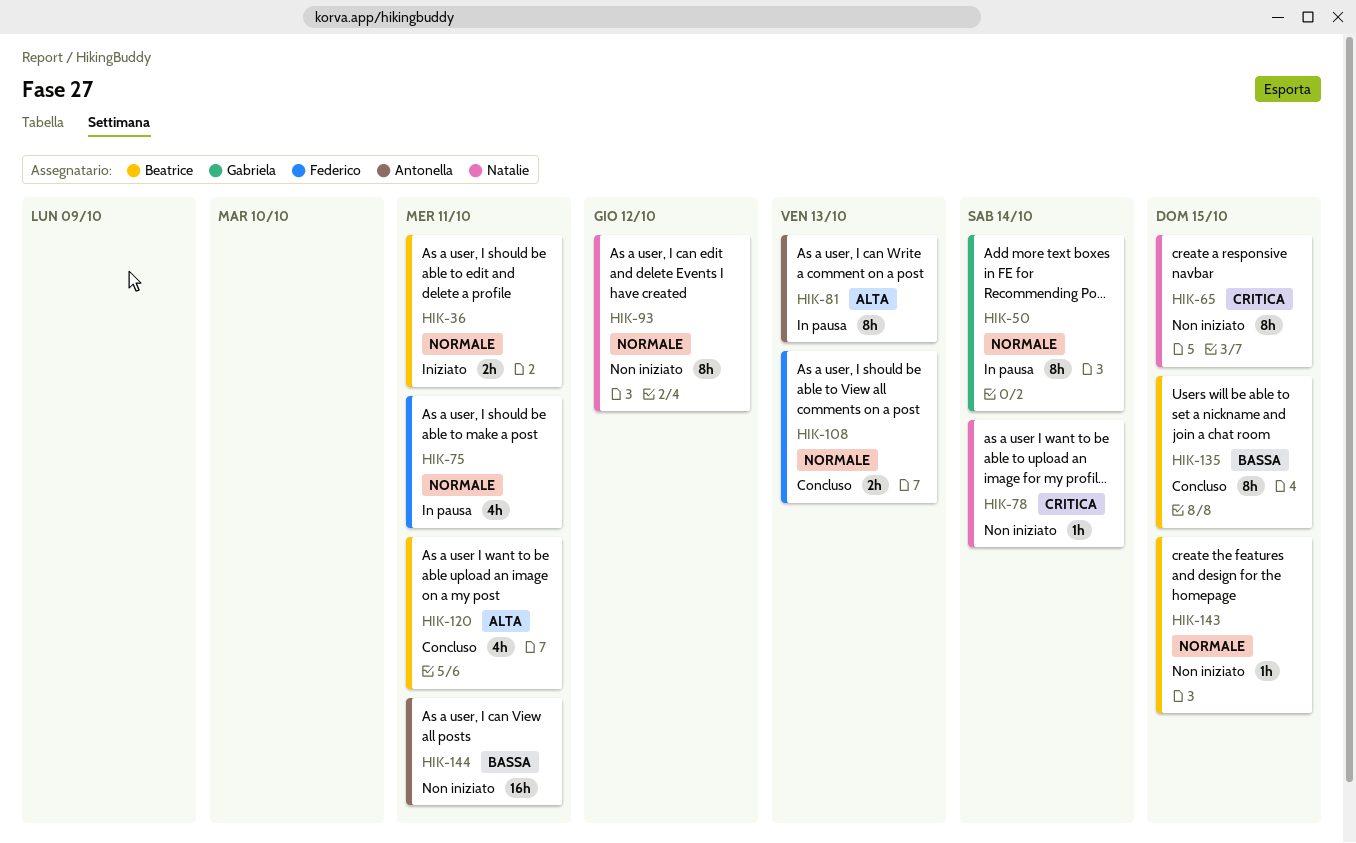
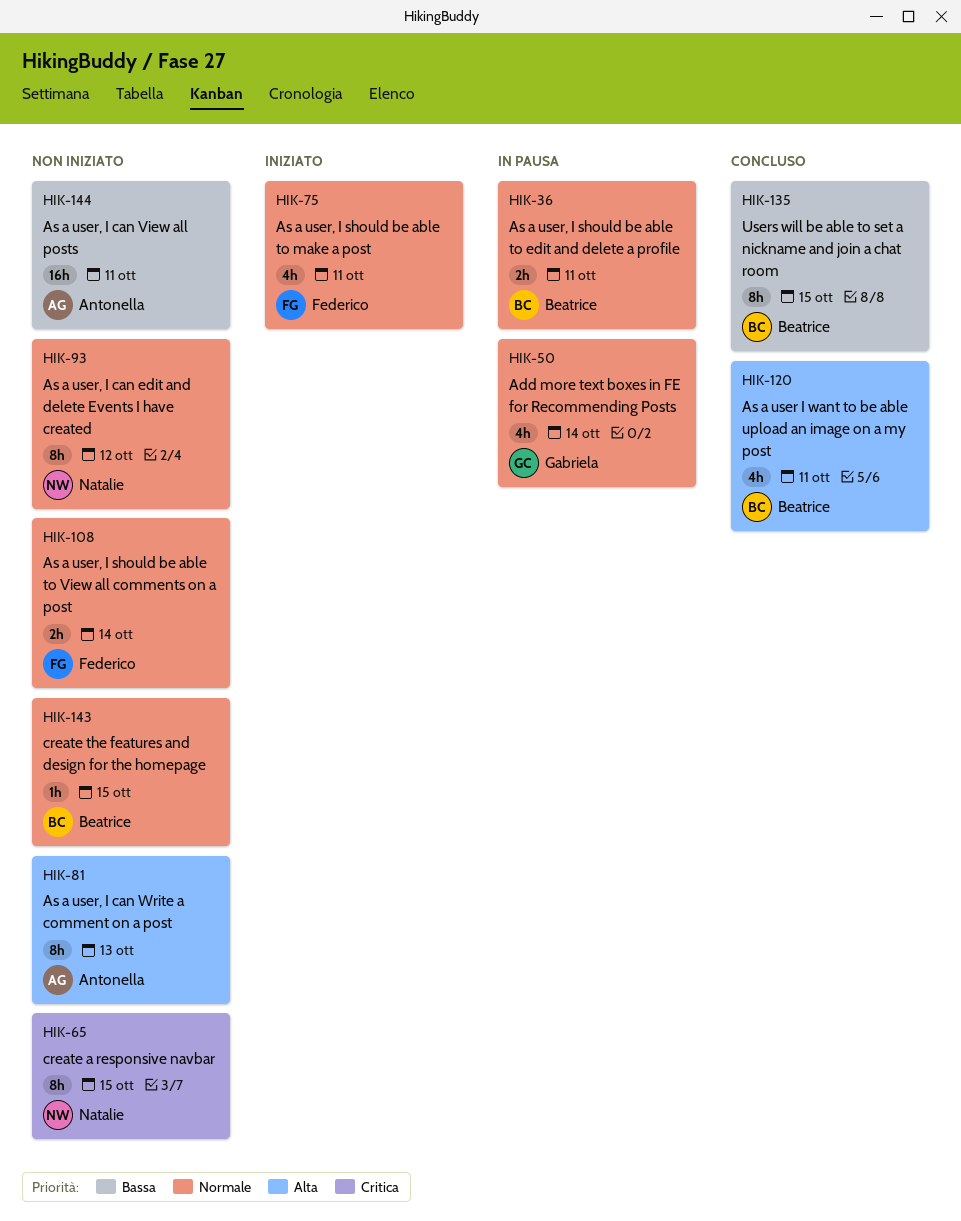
HIK-36, status: Iniziato -> In pausa
HIK-50, estimate: 8h -> 4h
HIK-75, status: In pausa -> Iniziato
HIK-78: present -> none
HIK-81, status: In pausa -> Non iniziato
HIK-108, status: Concluso -> Non iniziato
HIK-108, due: Oct 13 -> Oct 14

